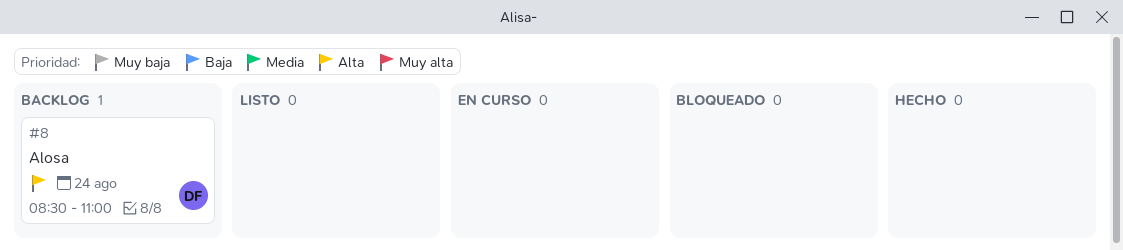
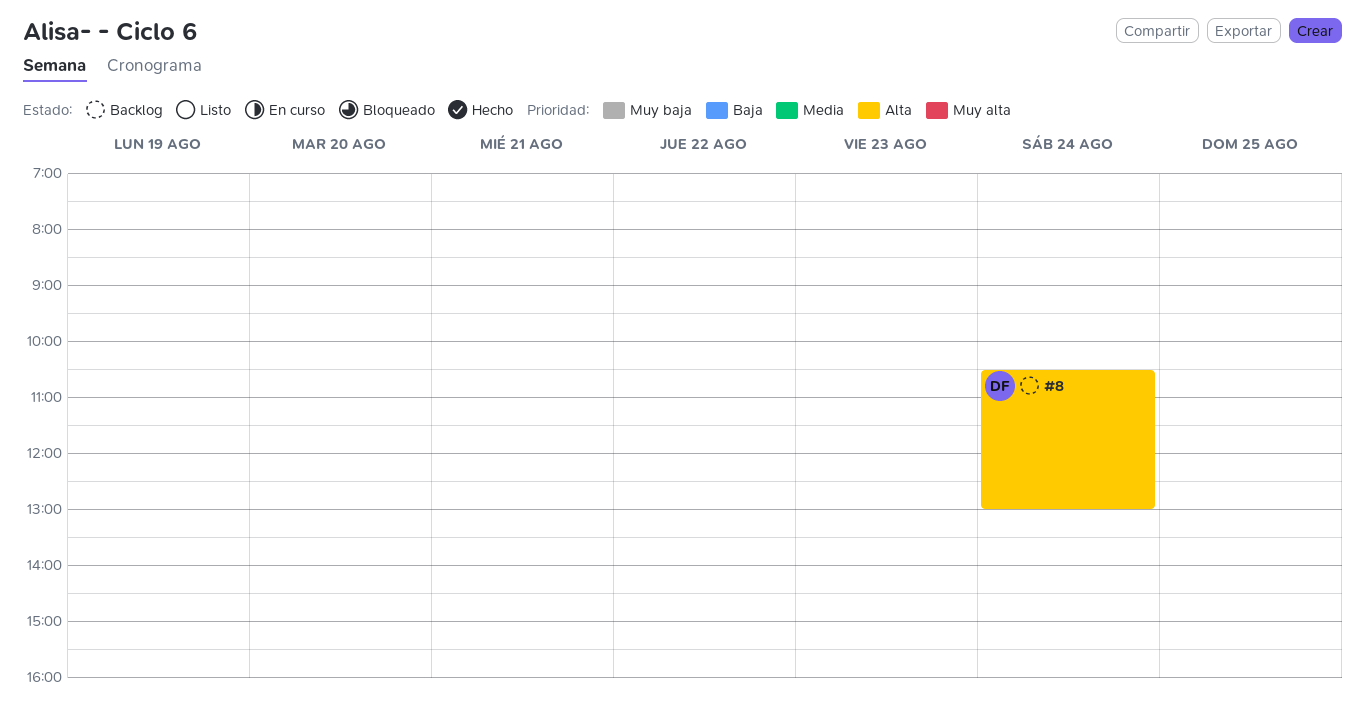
#8, begins: 08:30 -> 10:30
#8, ends: 11:00 -> 13:00

